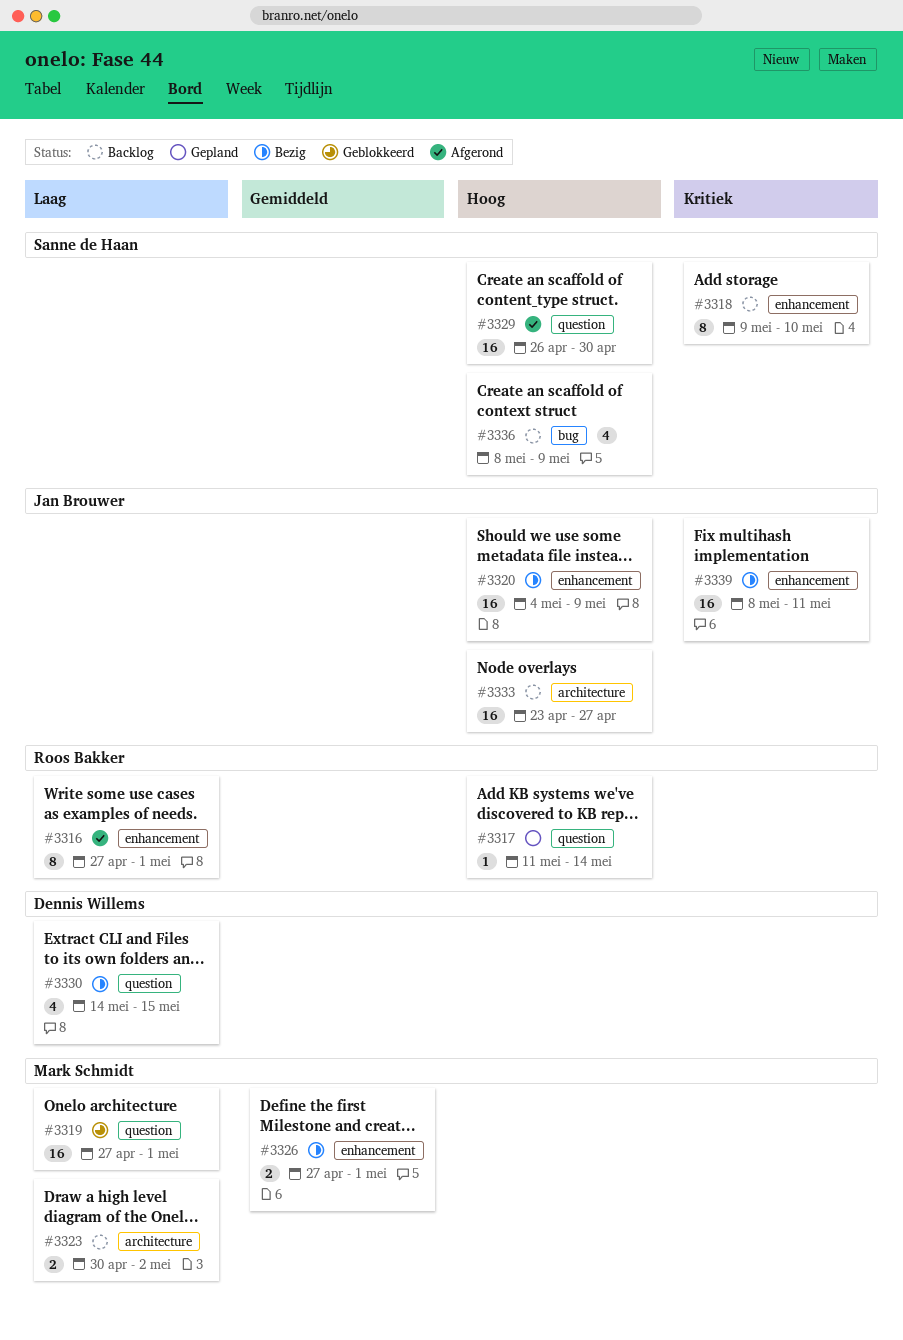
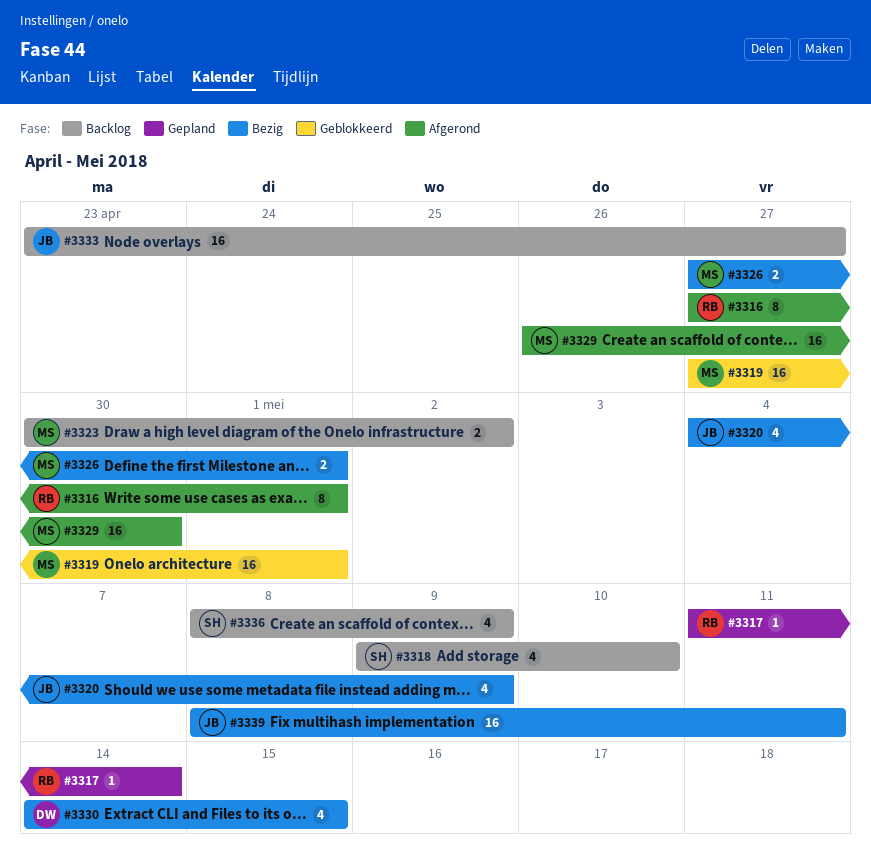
#3318, estimate: 8 -> 4
#3320, estimate: 16 -> 4
#3329, owner: Sanne de Haan -> Mark Schmidt

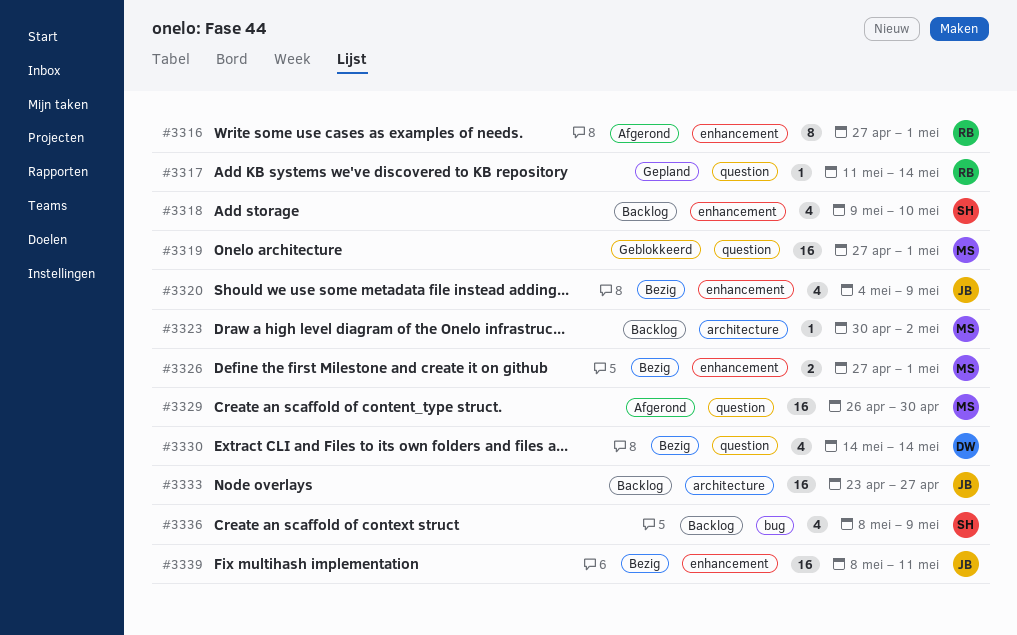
#3323, estimate: 2 -> 1
#3330, due: May 15 -> May 14

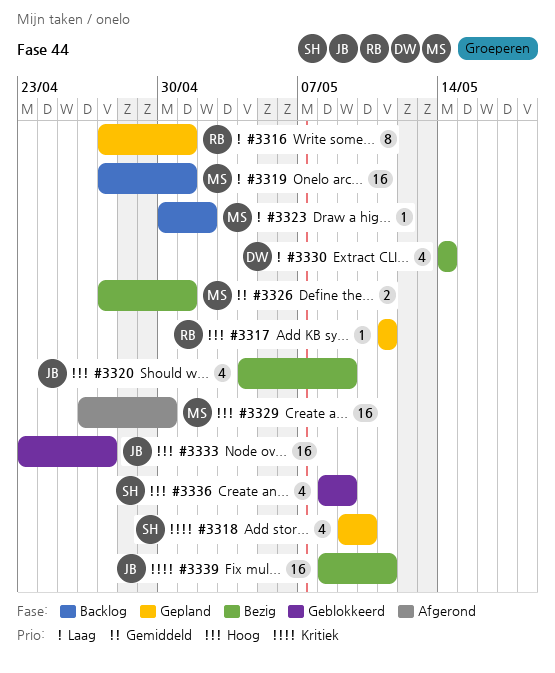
#3316, status: Afgerond -> Gepland
#3317, due: May 14 -> May 11
#3318, status: Backlog -> Gepland
#3319, status: Geblokkeerd -> Backlog
#3333, status: Backlog -> Geblokkeerd
#3336, status: Backlog -> Geblokkeerd

